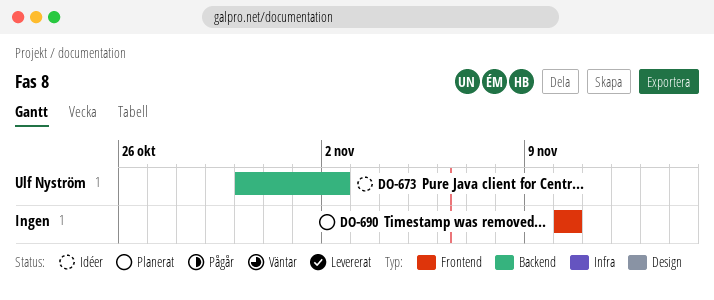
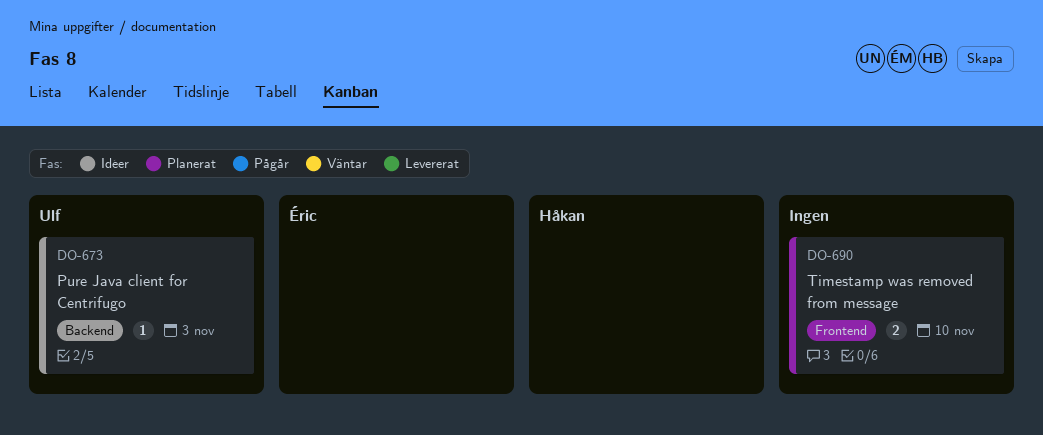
DO-673, due: Nov 2 -> Nov 3

